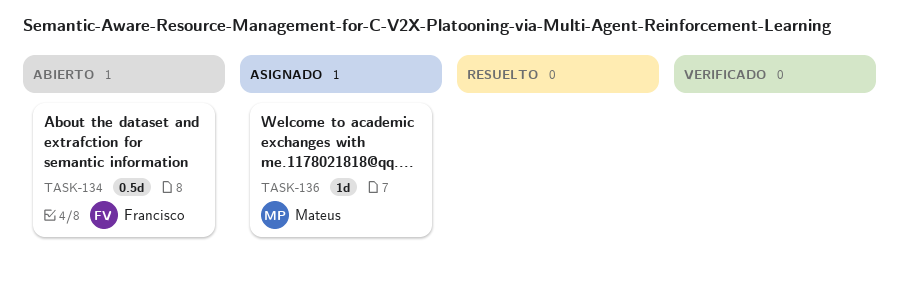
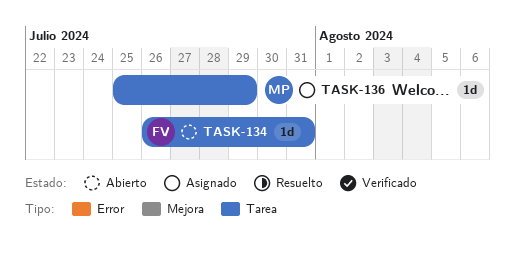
TASK-134, estimate: 0.5d -> 1d

